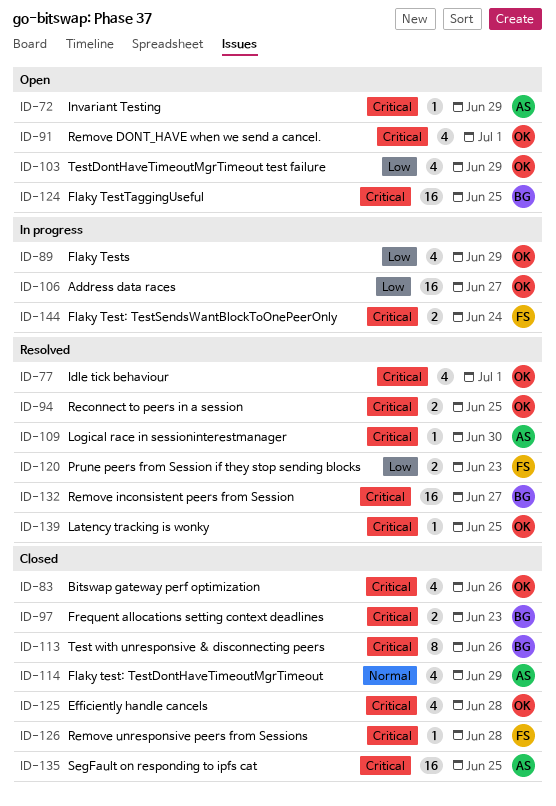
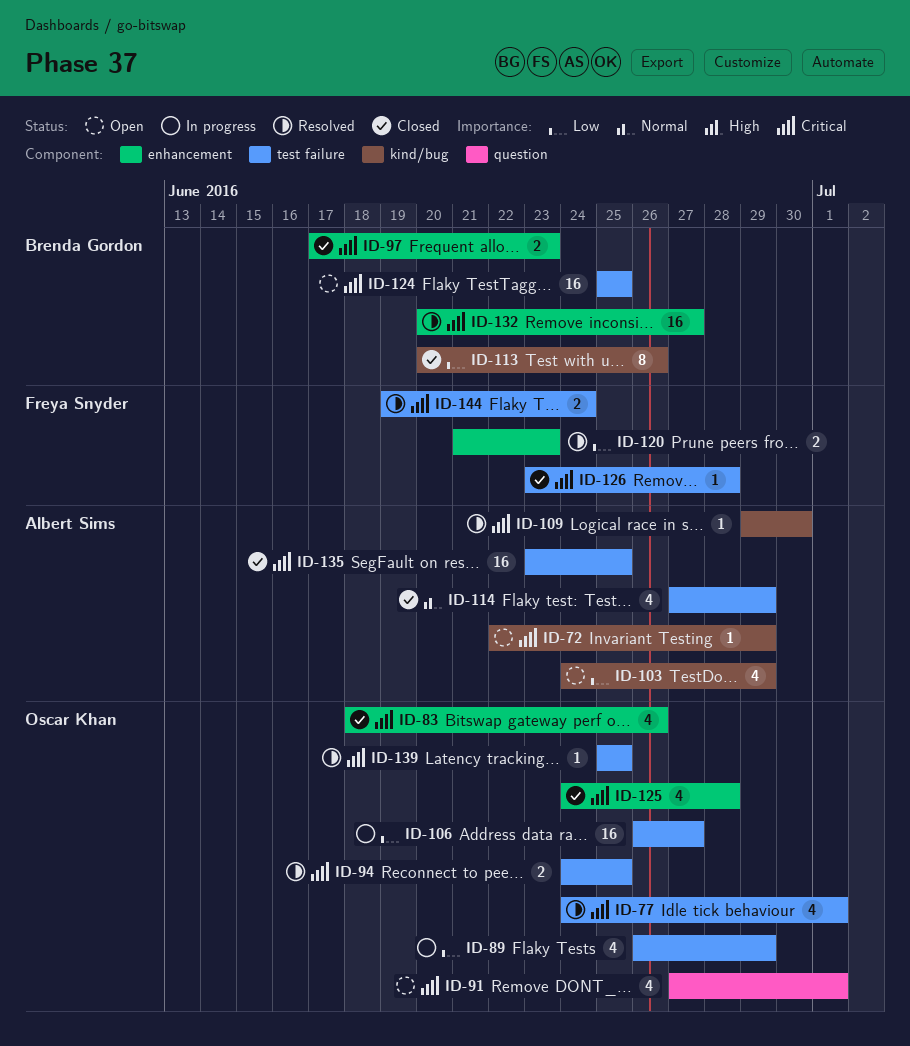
ID-103, owner: Oscar Khan -> Albert Sims
ID-113, priority: Critical -> Low
ID-144, status: In progress -> Resolved

